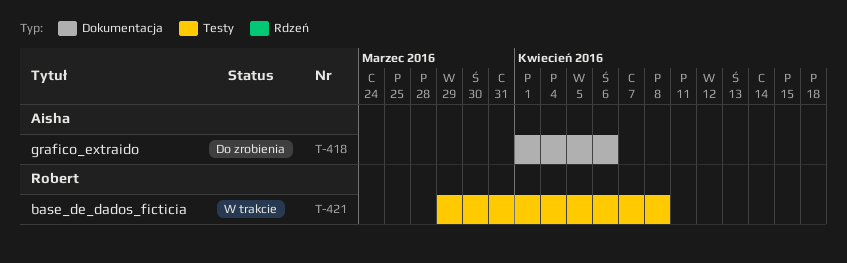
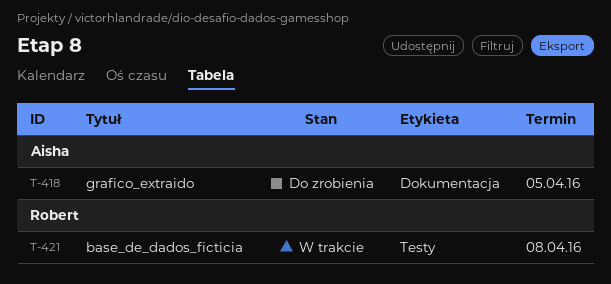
T-418, due: Apr 6 -> Apr 5

